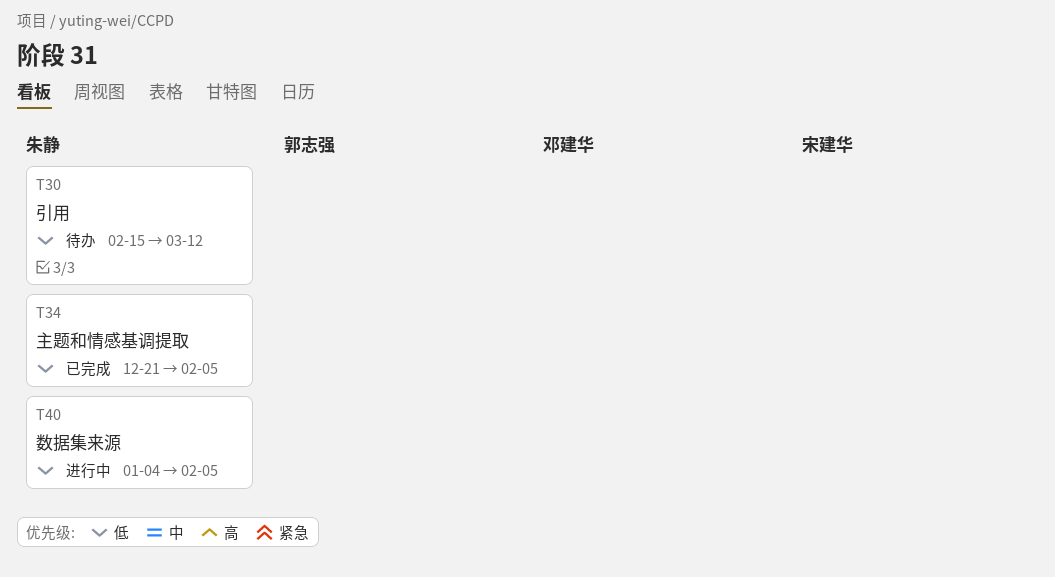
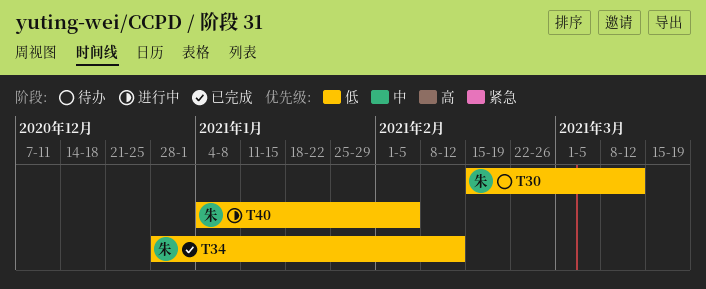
T34, start: Dec 21 -> Dec 28
T34, due: Feb 5 -> Feb 12

